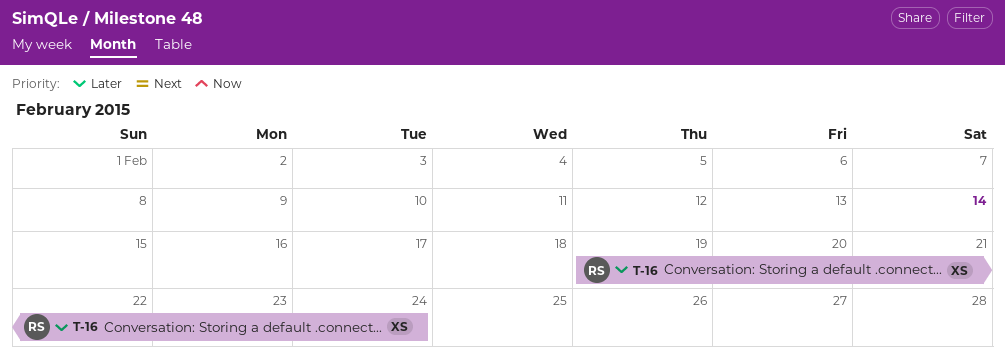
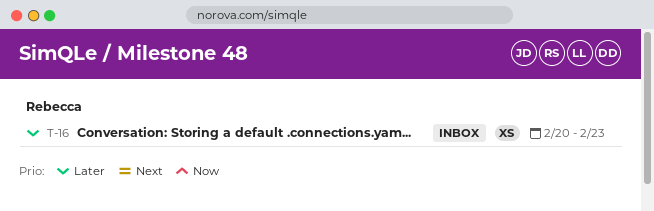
T-16, start: Feb 19 -> Feb 20
T-16, due: Feb 24 -> Feb 23

